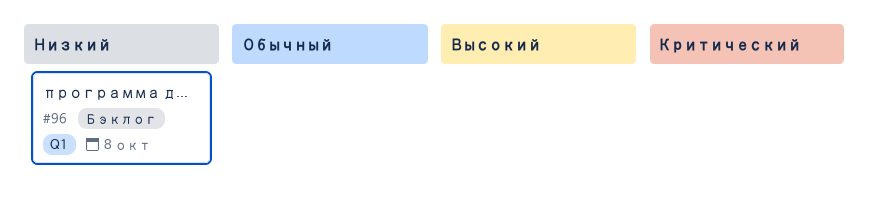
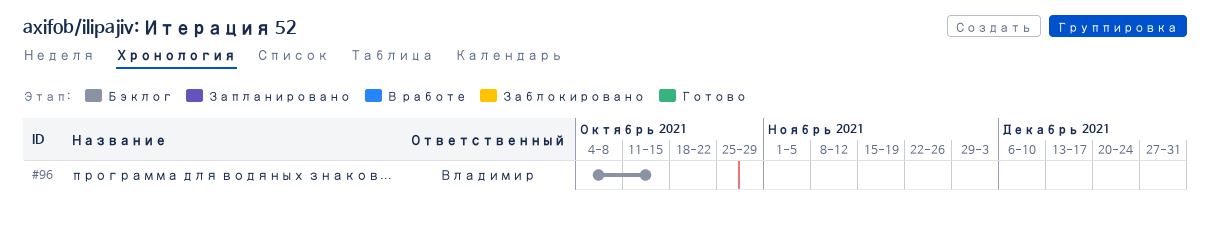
#96, due: Oct 8 -> Oct 15

